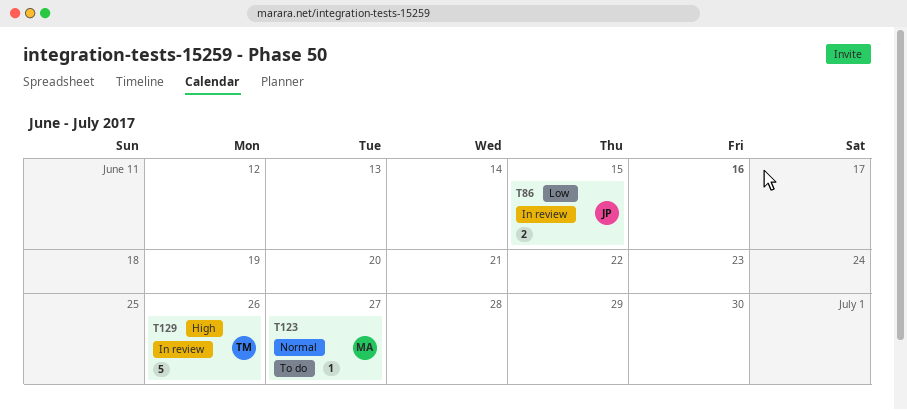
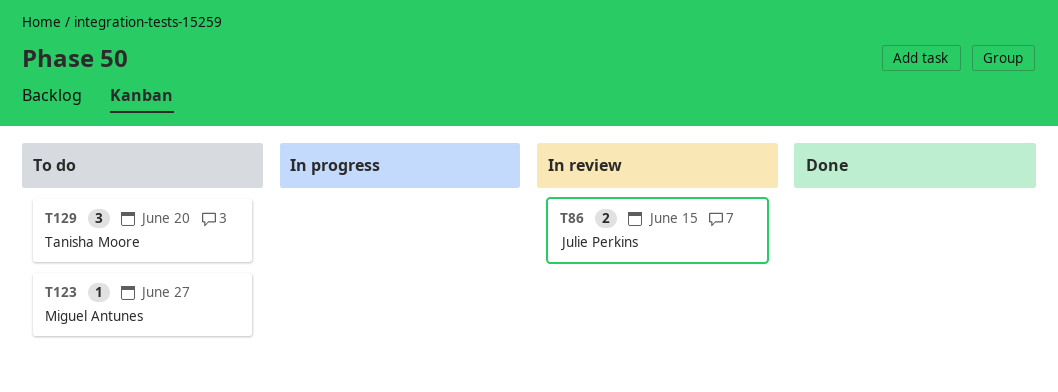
T129, status: In review -> To do
T129, estimate: 5 -> 3
T129, due: Jun 26 -> Jun 20

